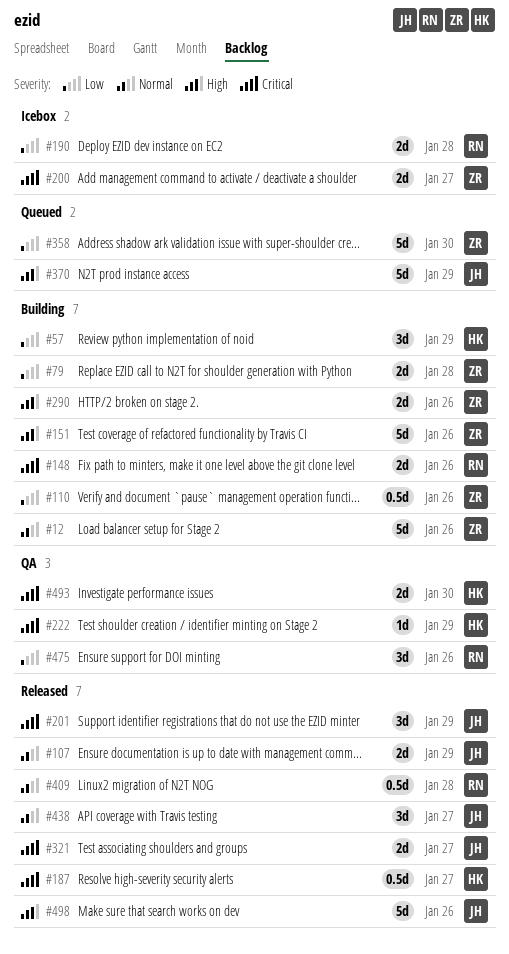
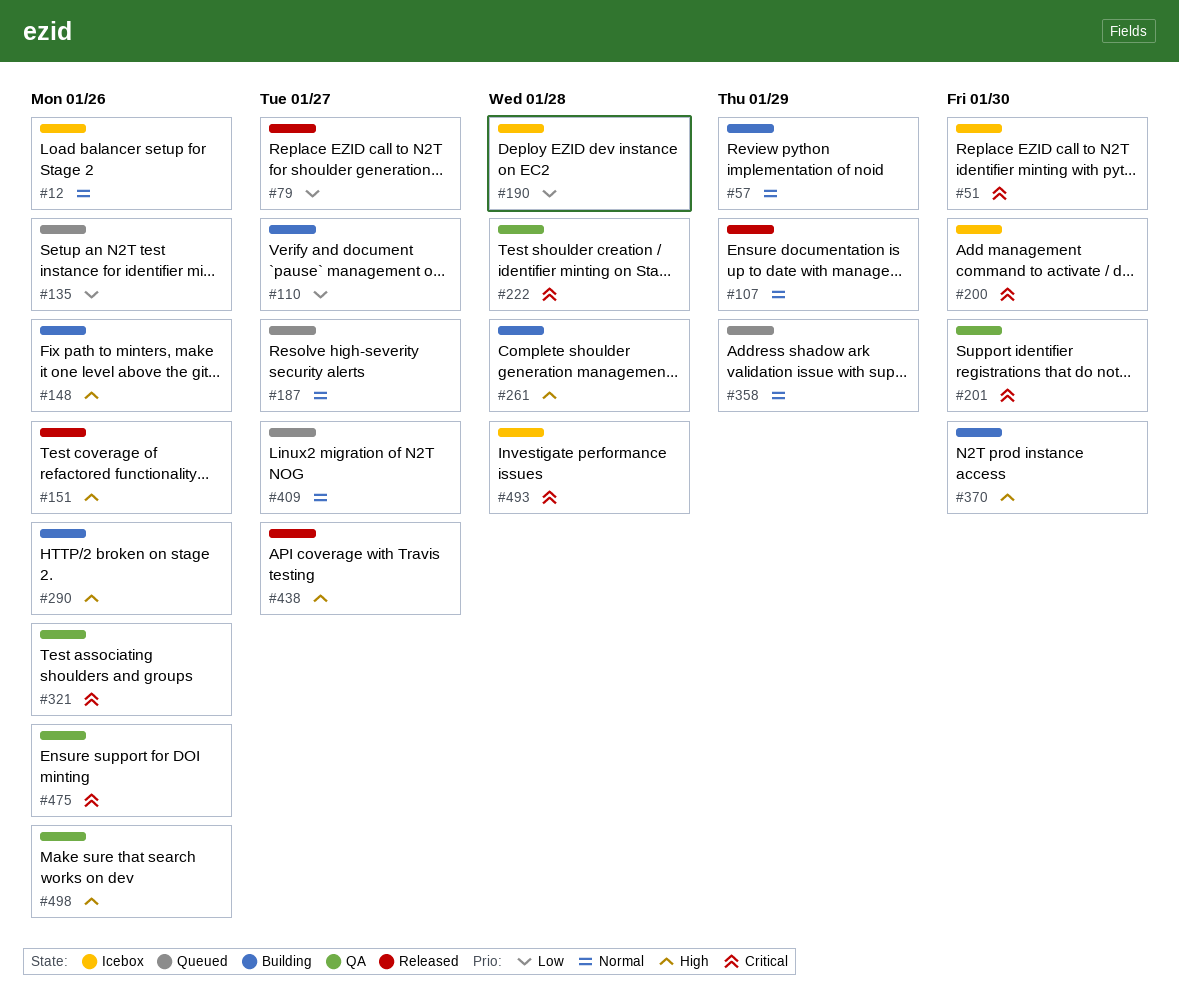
#12, status: Building -> Icebox
#51: none -> present
#57, priority: Low -> Normal
#79, status: Building -> Released
#79, due: Jan 28 -> Jan 27
#110, due: Jan 26 -> Jan 27
#135: none -> present
#148, priority: Critical -> High
#151, status: Building -> Released
#187, status: Released -> Queued
#187, priority: Critical -> Normal
#200, due: Jan 27 -> Jan 30
#201, status: Released -> QA
#201, due: Jan 29 -> Jan 30
#222, due: Jan 29 -> Jan 28
#261: none -> present
#321, status: Released -> QA
#321, due: Jan 27 -> Jan 26
#358, priority: Low -> Normal
#358, due: Jan 30 -> Jan 29
#370, status: Queued -> Building
#370, due: Jan 29 -> Jan 30
#409, status: Released -> Queued
#409, due: Jan 28 -> Jan 27
#438, priority: Normal -> High
#475, priority: Low -> Critical
#493, status: QA -> Icebox
#493, due: Jan 30 -> Jan 28
#498, status: Released -> QA

